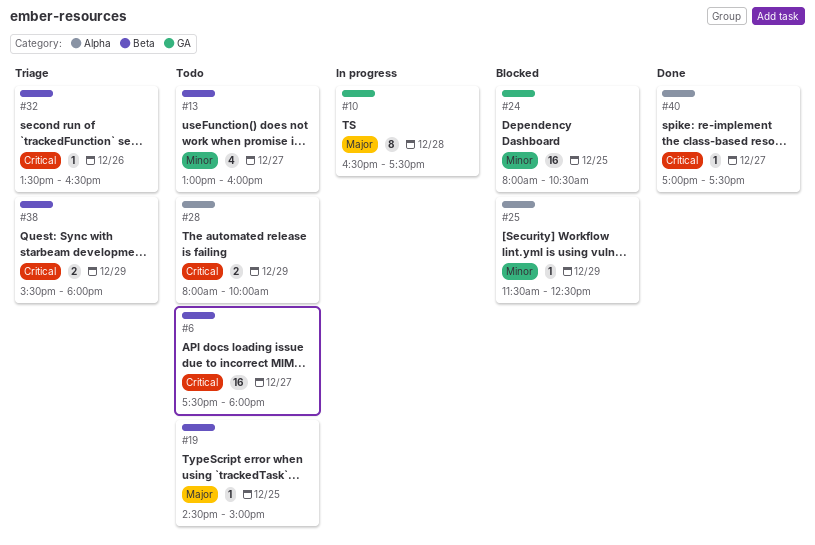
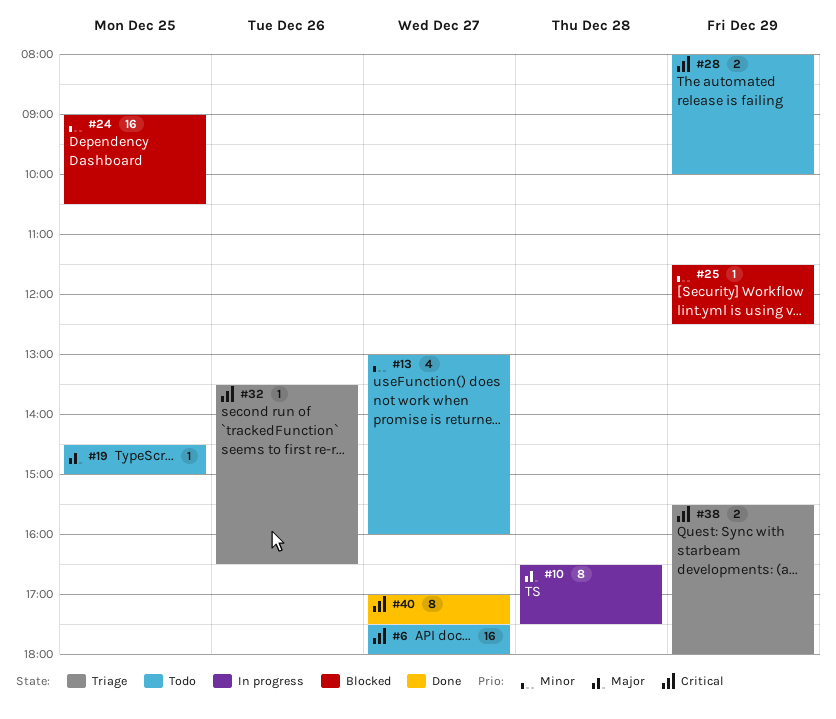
#24, begins: 08:00 -> 09:00
#40, estimate: 1 -> 8

